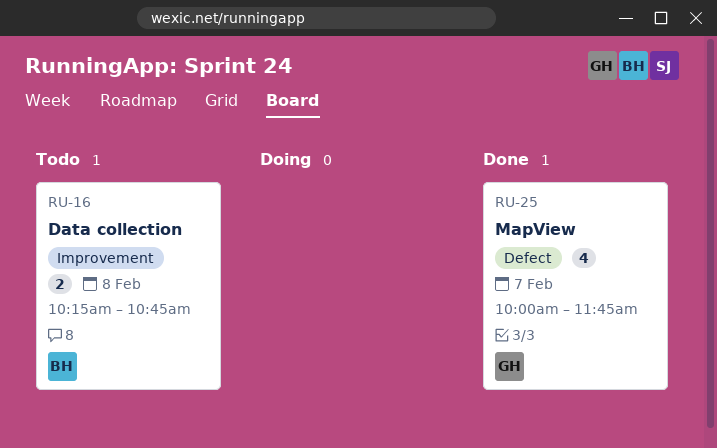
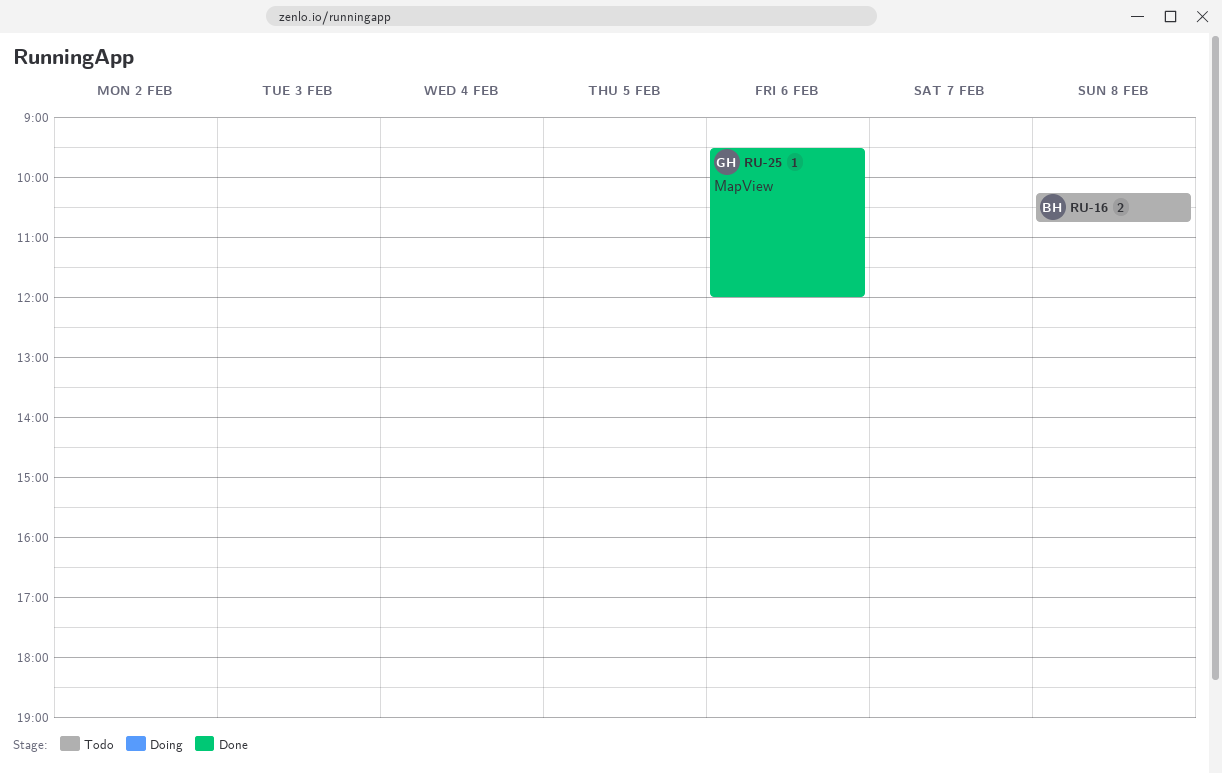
RU-25, estimate: 4 -> 1
RU-25, day: Feb 7 -> Feb 6
RU-25, begins: 10:00 -> 09:30
RU-25, ends: 11:45 -> 12:00

